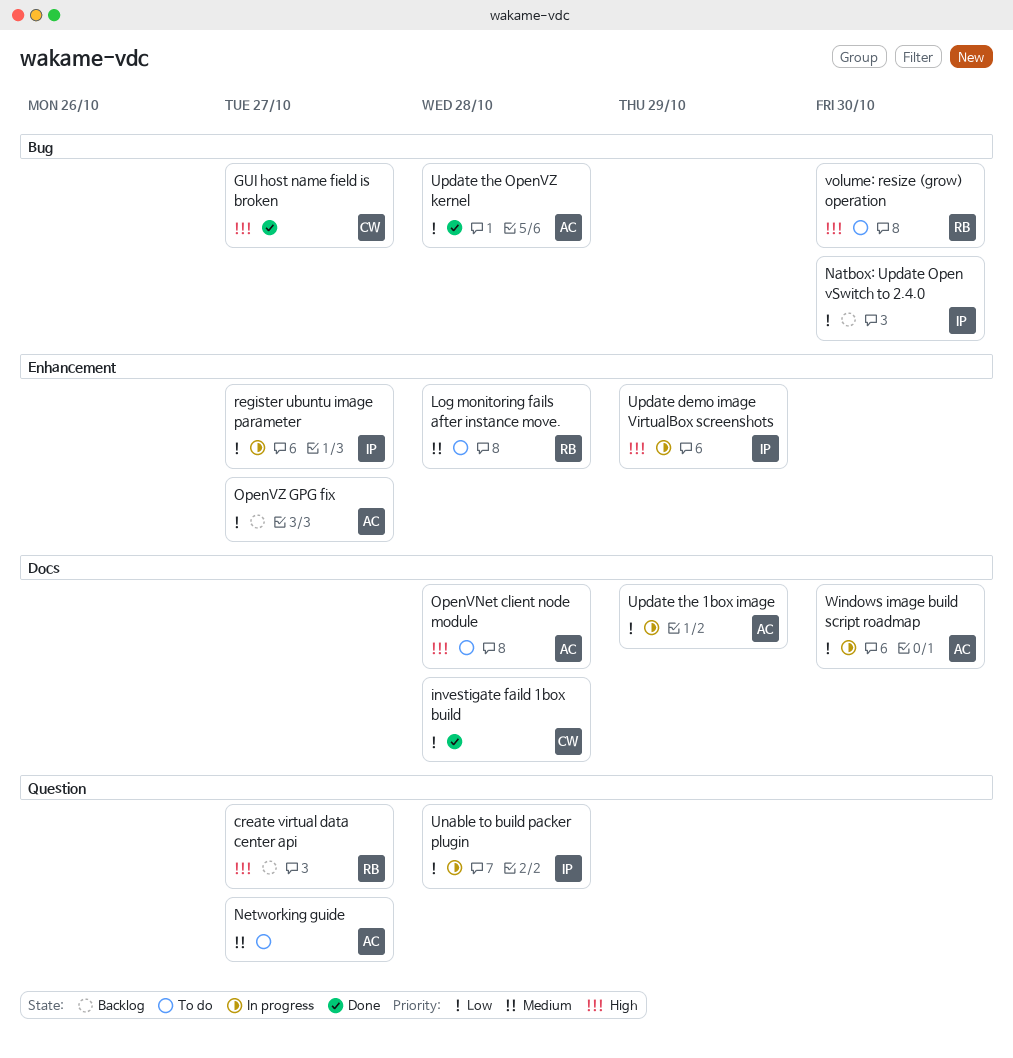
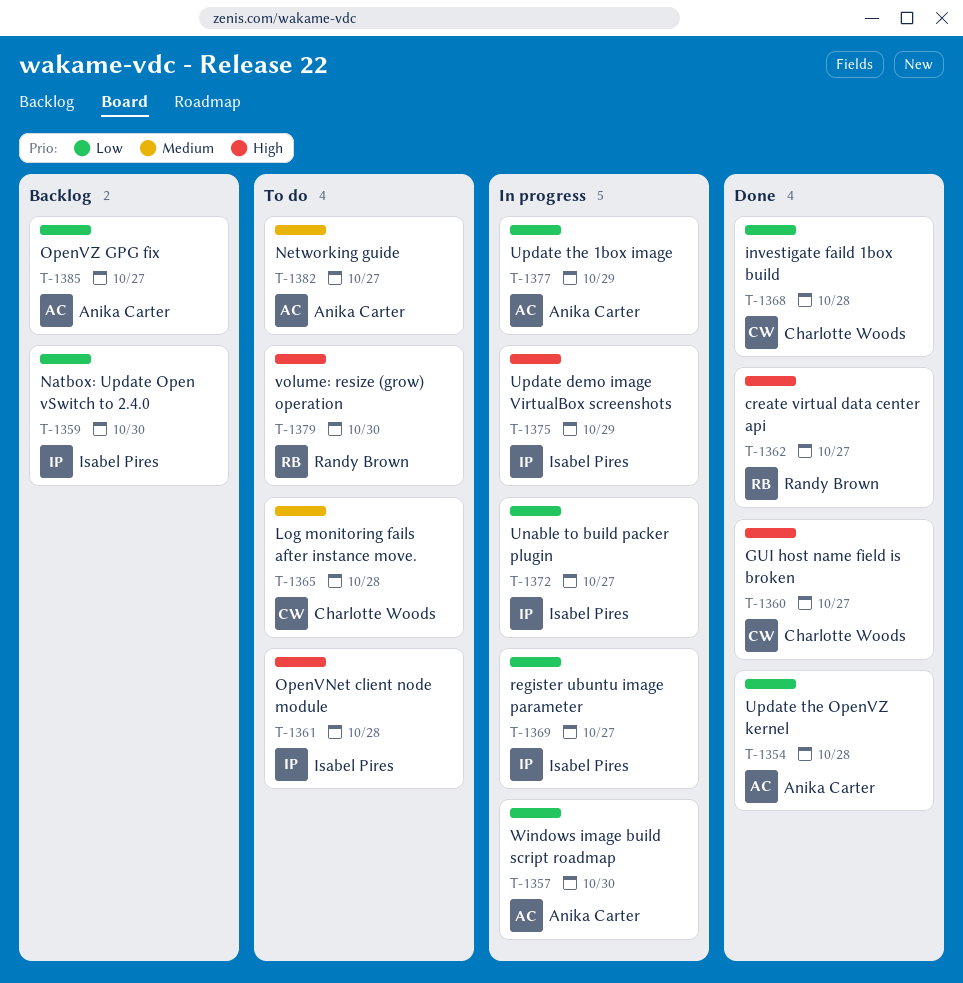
create virtual data center api, status: Backlog -> Done
Log monitoring fails after instance move., owner: Randy Brown -> Charlotte Woods
OpenVNet client node module, owner: Anika Carter -> Isabel Pires
Unable to build packer plugin, due: Oct 28 -> Oct 27

